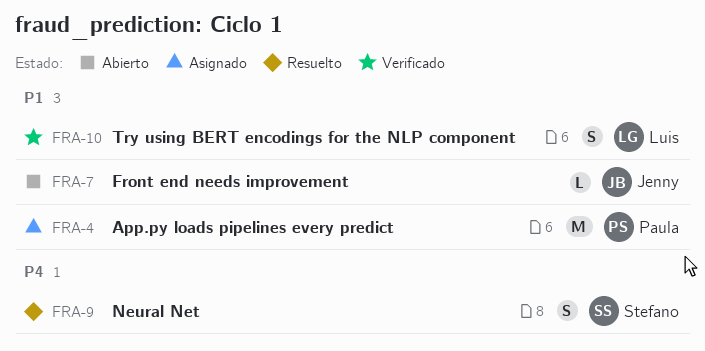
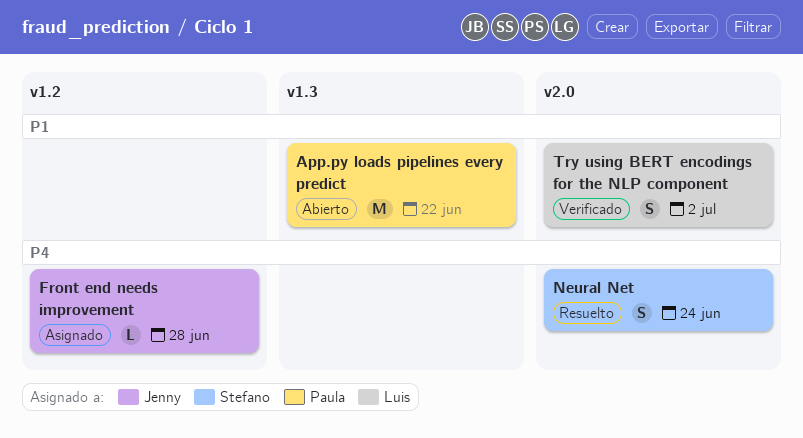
App.py loads pipelines every predict, status: Asignado -> Abierto
Front end needs improvement, status: Abierto -> Asignado
Front end needs improvement, priority: P1 -> P4

